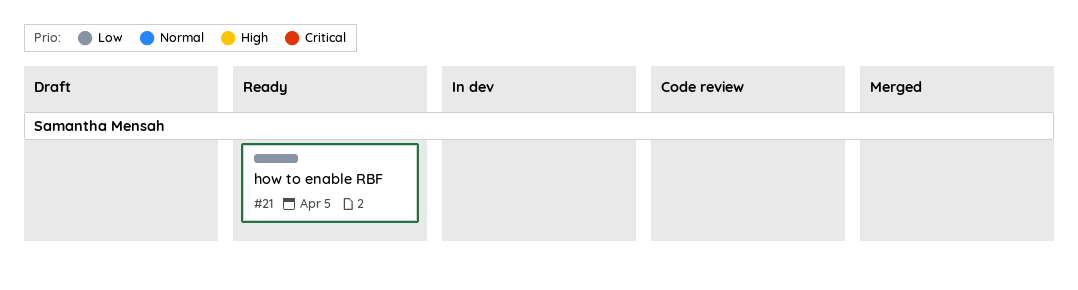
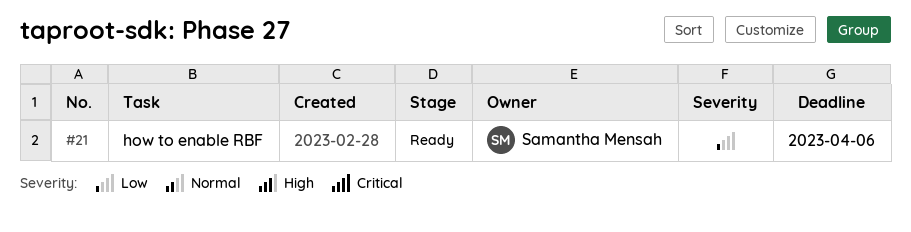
#21, due: Apr 5 -> Apr 6

